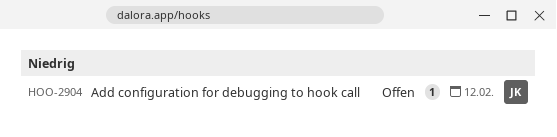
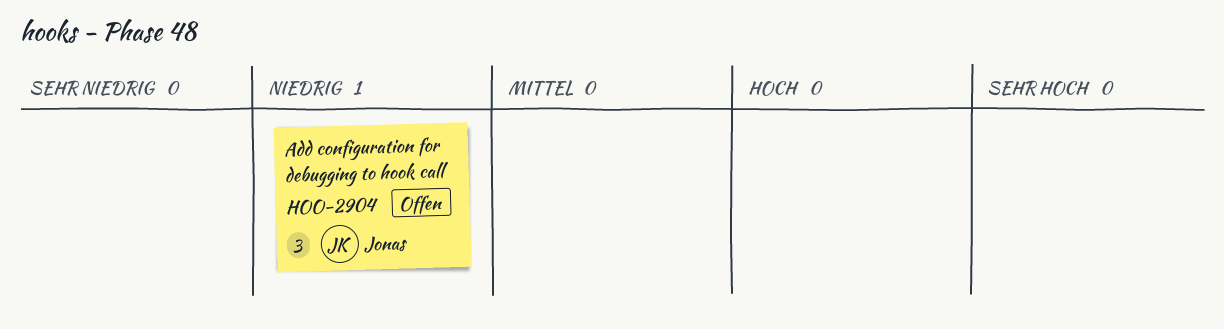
HOO-2904, estimate: 1 -> 3

